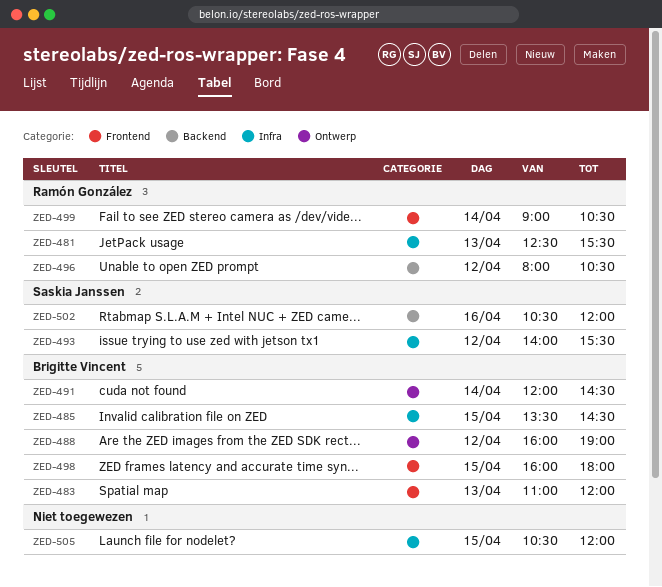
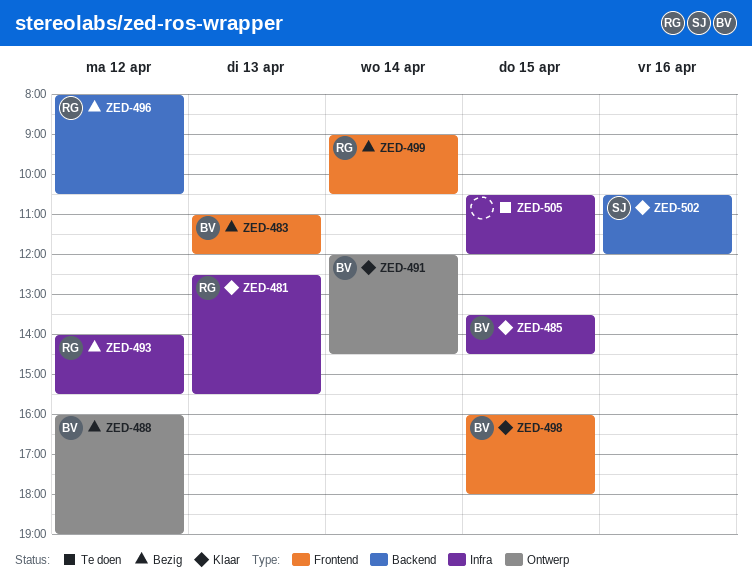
ZED-493, owner: Saskia Janssen -> Ramón González

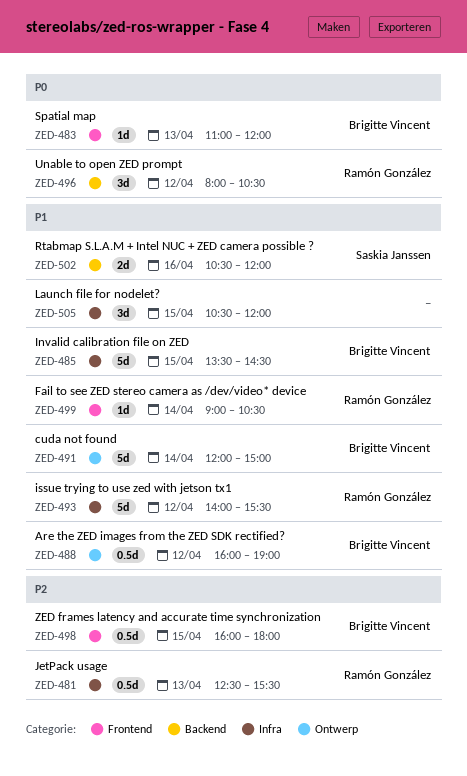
ZED-491, ends: 14:30 -> 15:00

